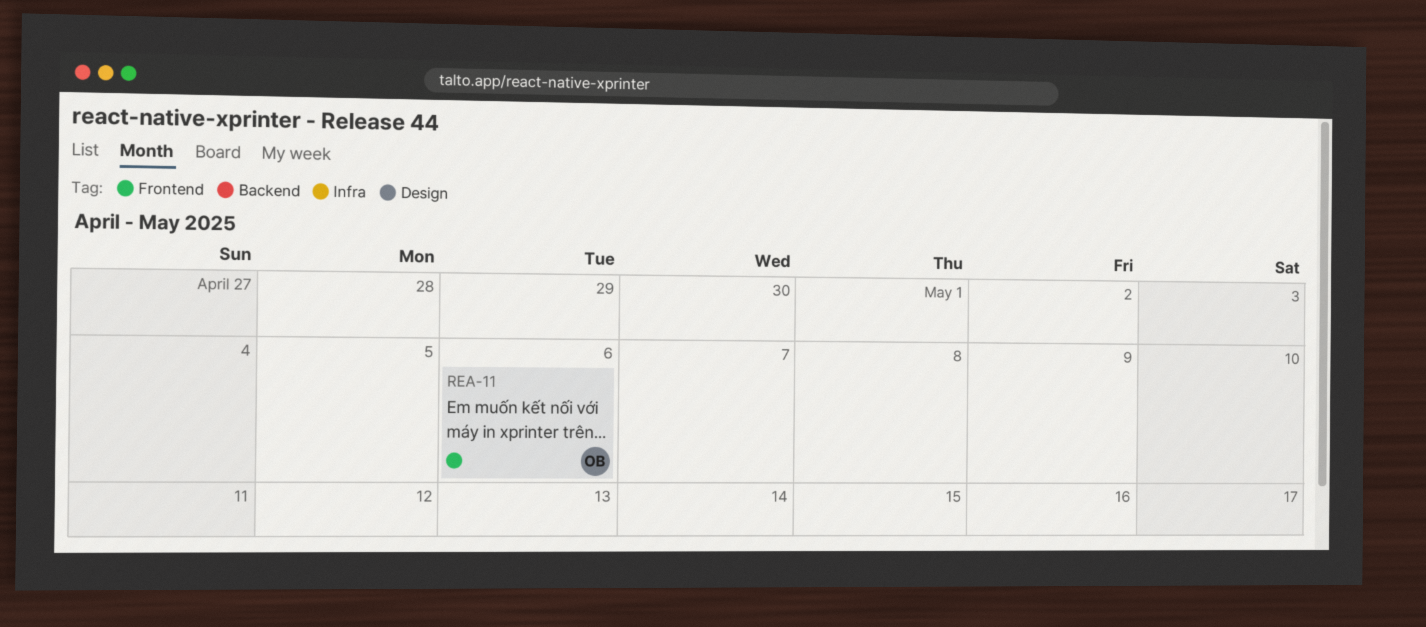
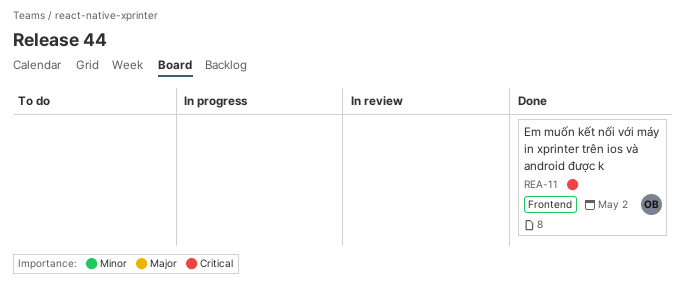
REA-11, due: May 6 -> May 2

